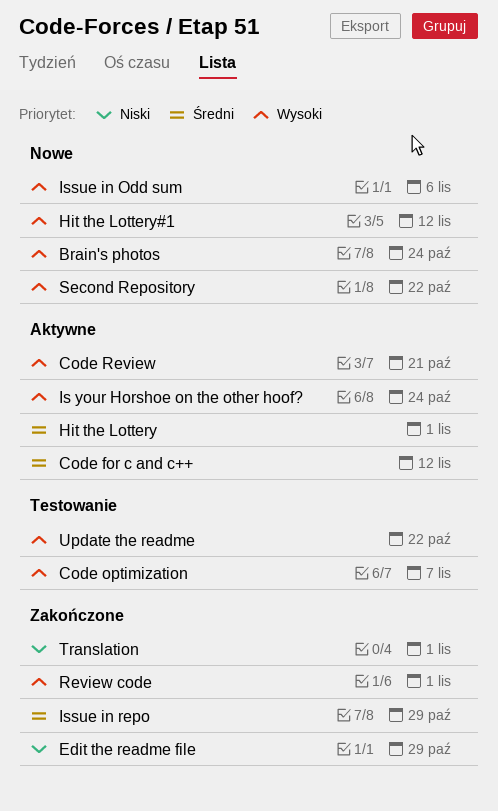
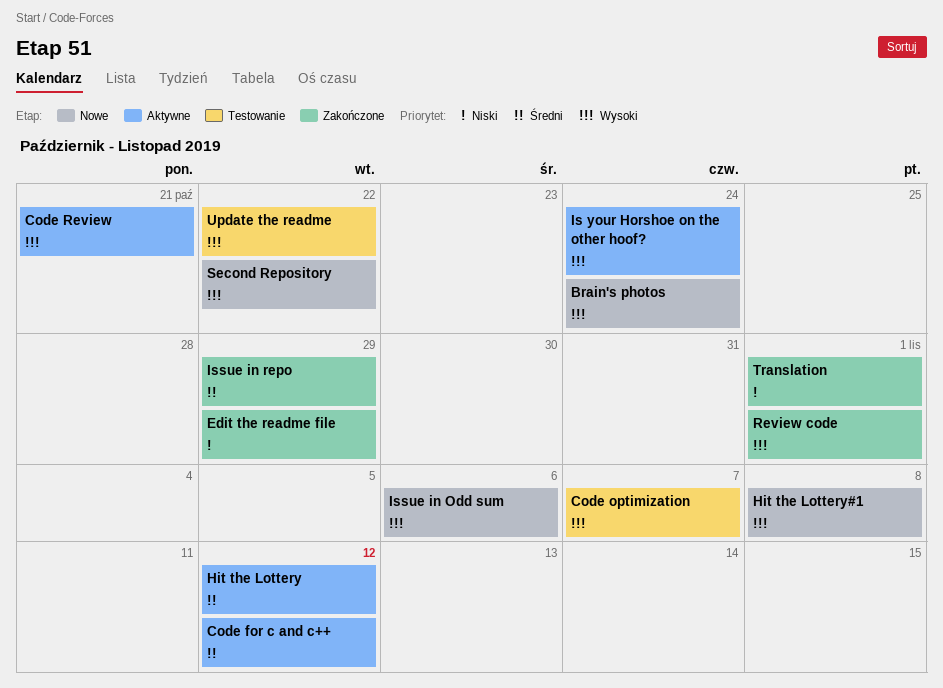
Hit the Lottery, due: Nov 1 -> Nov 12
Hit the Lottery#1, due: Nov 12 -> Nov 8

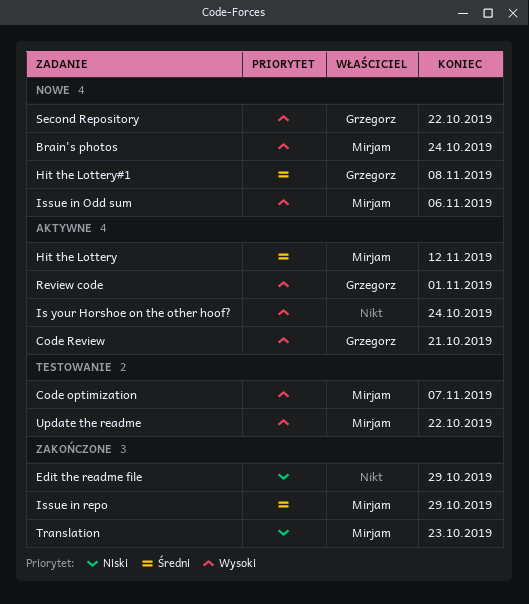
Code for c and c++: present -> none
Hit the Lottery#1, priority: Wysoki -> Średni
Review code, status: Zakończone -> Aktywne
Translation, due: Nov 1 -> Oct 23

